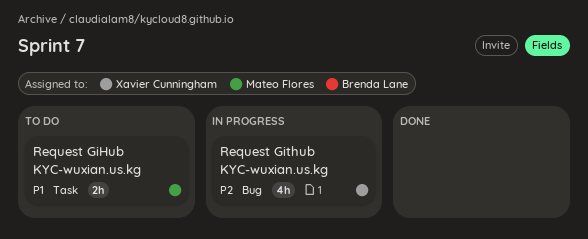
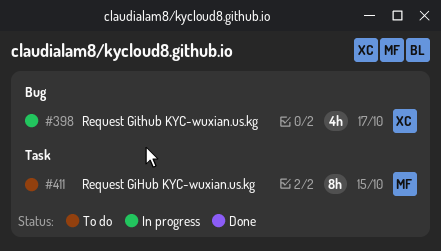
Request GiHub KYC-wuxian.us.kg, estimate: 2h -> 8h

